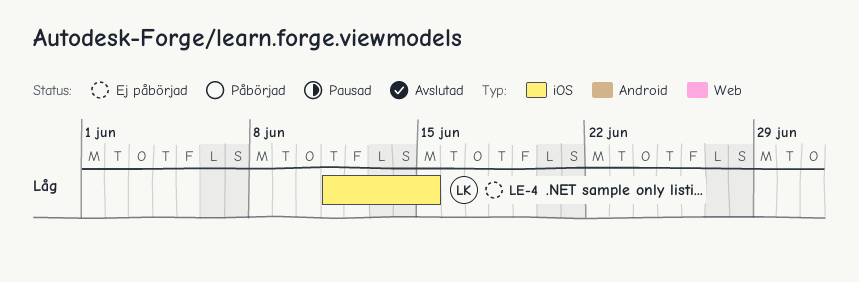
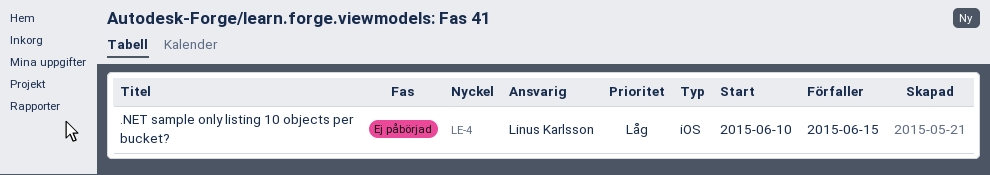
LE-4, start: Jun 11 -> Jun 10

